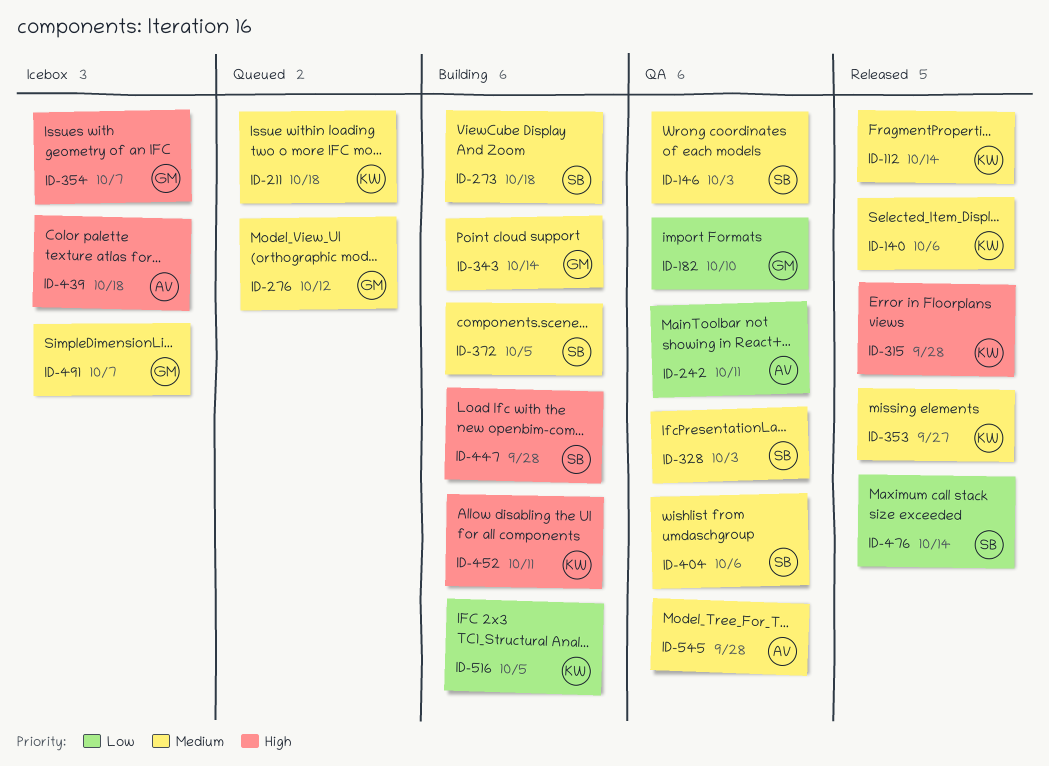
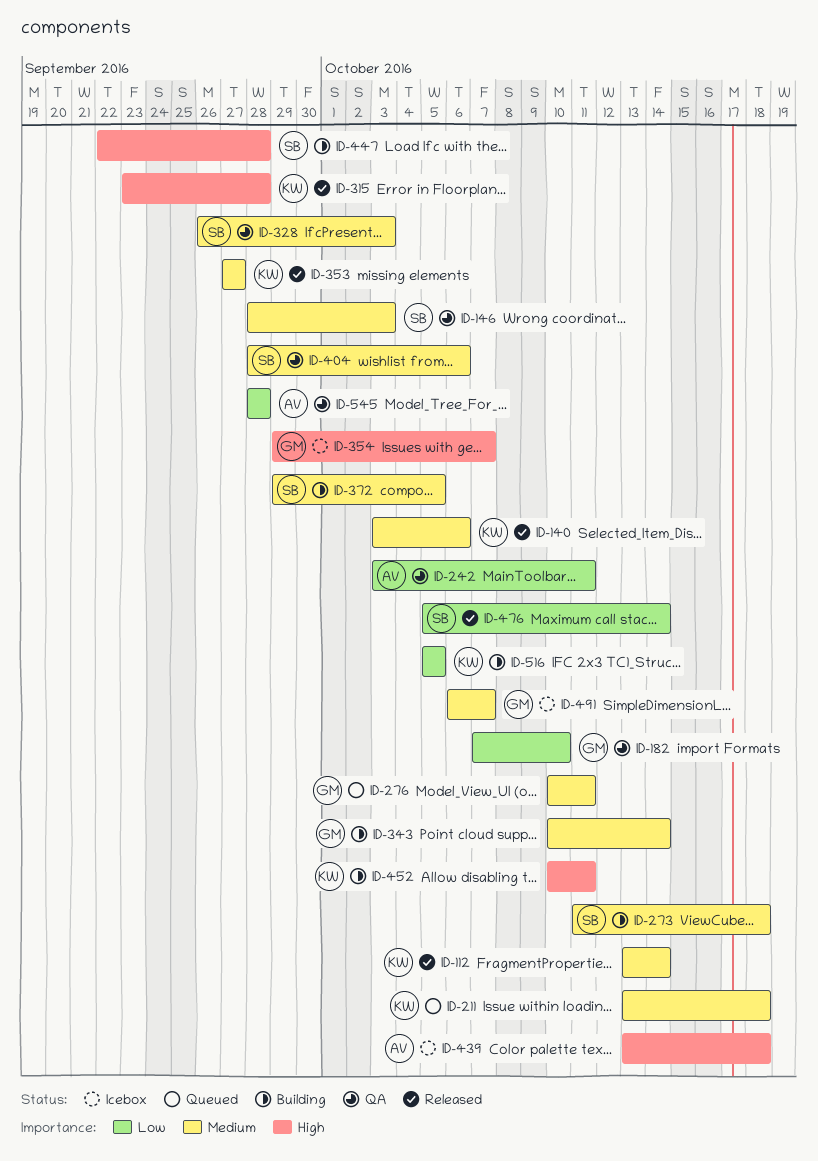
ID-276, due: Oct 12 -> Oct 11
ID-545, priority: Medium -> Low

